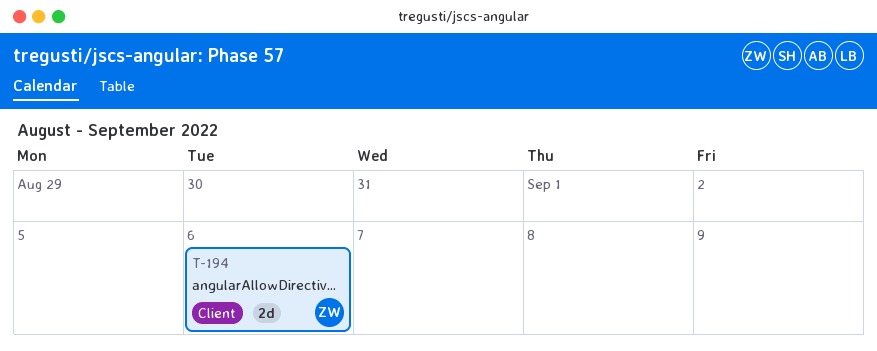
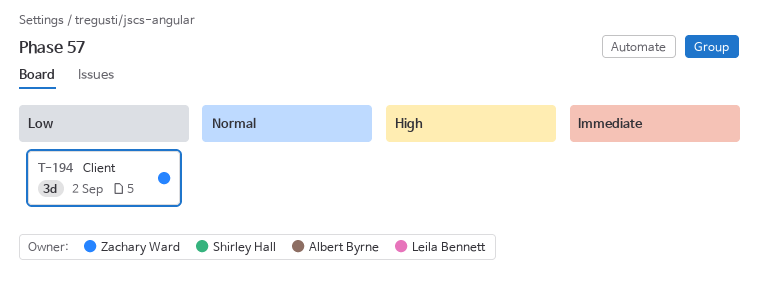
T-194, estimate: 2d -> 3d
T-194, due: Sep 6 -> Sep 2

